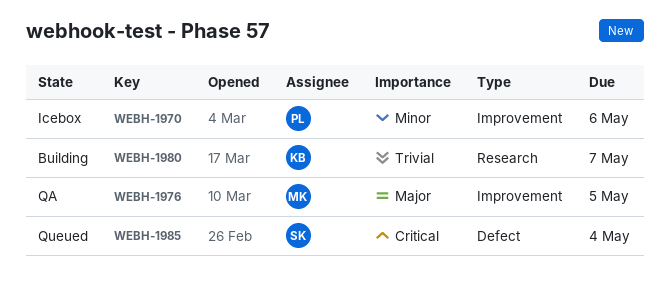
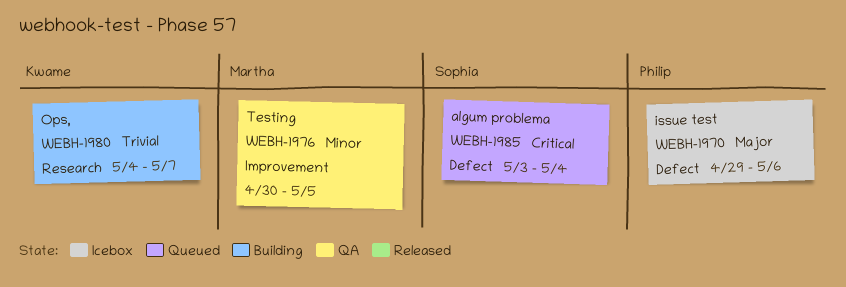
WEBH-1970, priority: Minor -> Major
WEBH-1970, label: Improvement -> Defect
WEBH-1976, priority: Major -> Minor

